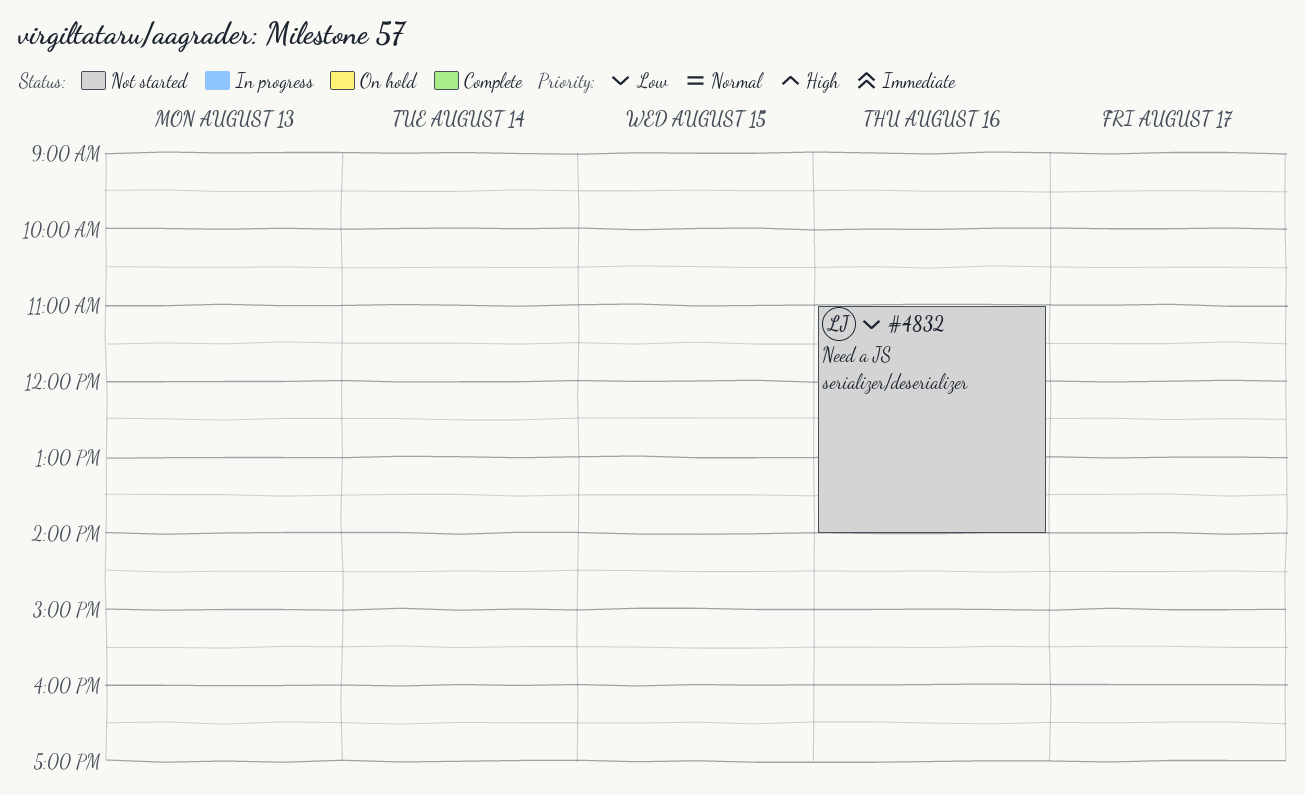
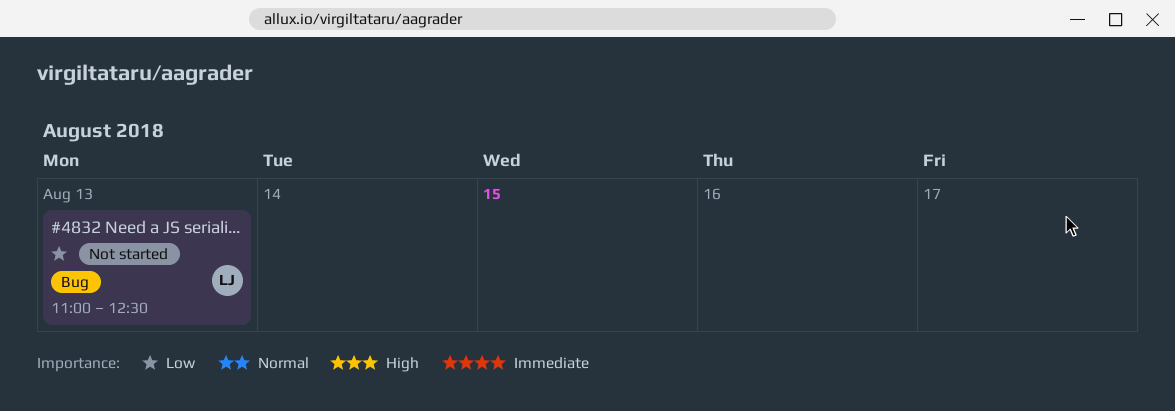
#4832, day: Aug 16 -> Aug 13
#4832, ends: 14:00 -> 12:30

